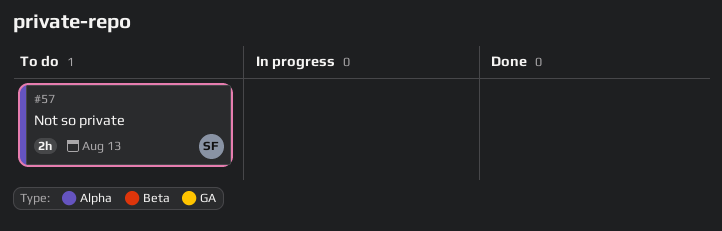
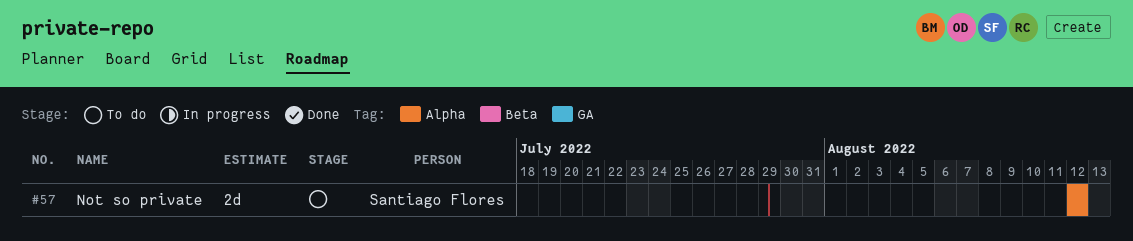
#57, estimate: 2h -> 2d
#57, due: Aug 13 -> Aug 12

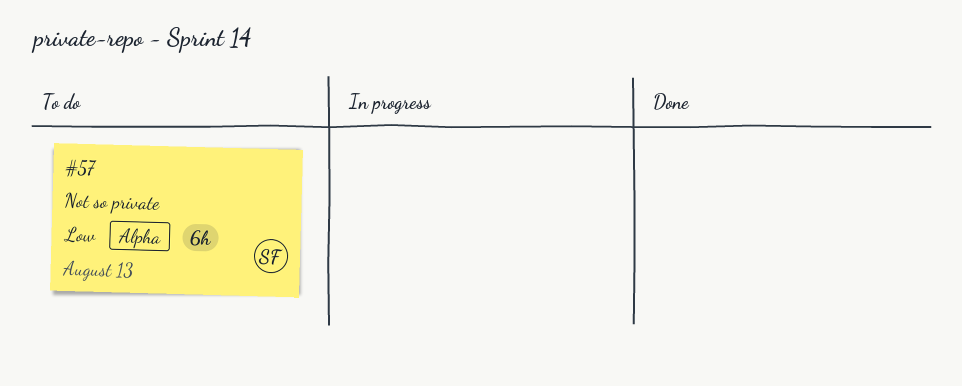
#57, estimate: 2d -> 6h
#57, due: Aug 12 -> Aug 13

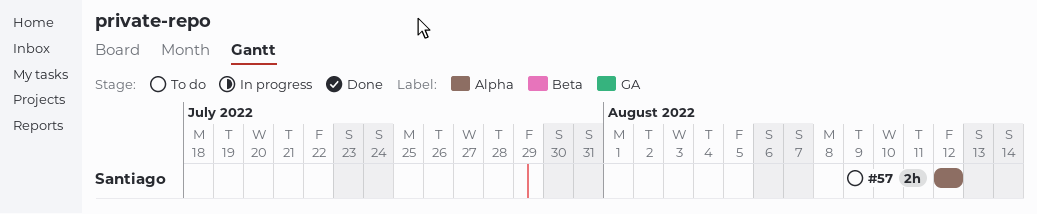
#57, estimate: 6h -> 2h
#57, due: Aug 13 -> Aug 12

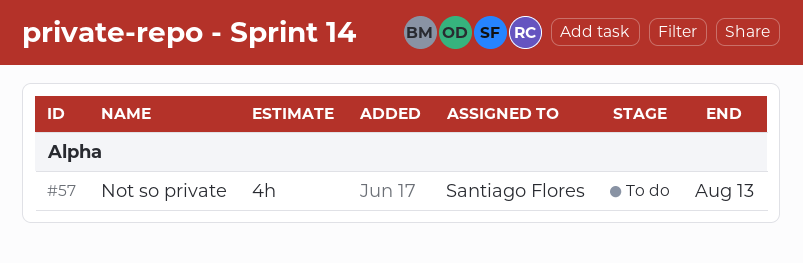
#57, estimate: 2h -> 4h
#57, due: Aug 12 -> Aug 13

